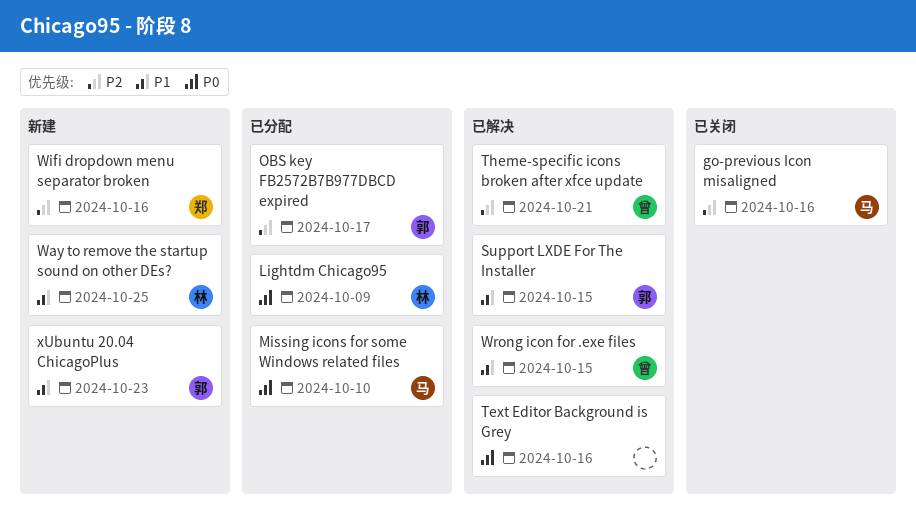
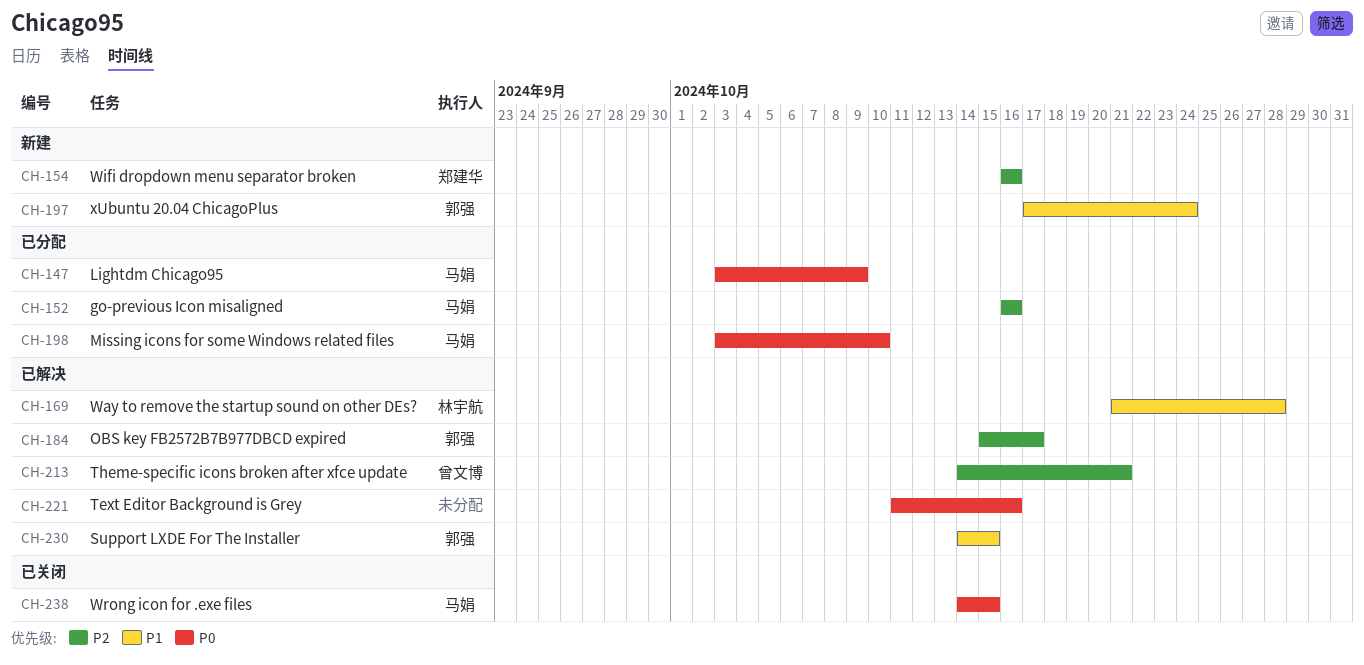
go-previous Icon misaligned, status: 已关闭 -> 已分配
Lightdm Chicago95, owner: 林宇航 -> 马娟
OBS key FB2572B7B977DBCD expired, status: 已分配 -> 已解决
Way to remove the startup sound on other DEs?, status: 新建 -> 已解决
Way to remove the startup sound on other DEs?, due: Oct 25 -> Oct 28
Wrong icon for .exe files, status: 已解决 -> 已关闭
Wrong icon for .exe files, owner: 曾文博 -> 马娟
Wrong icon for .exe files, priority: P1 -> P0
xUbuntu 20.04 ChicagoPlus, due: Oct 23 -> Oct 24

